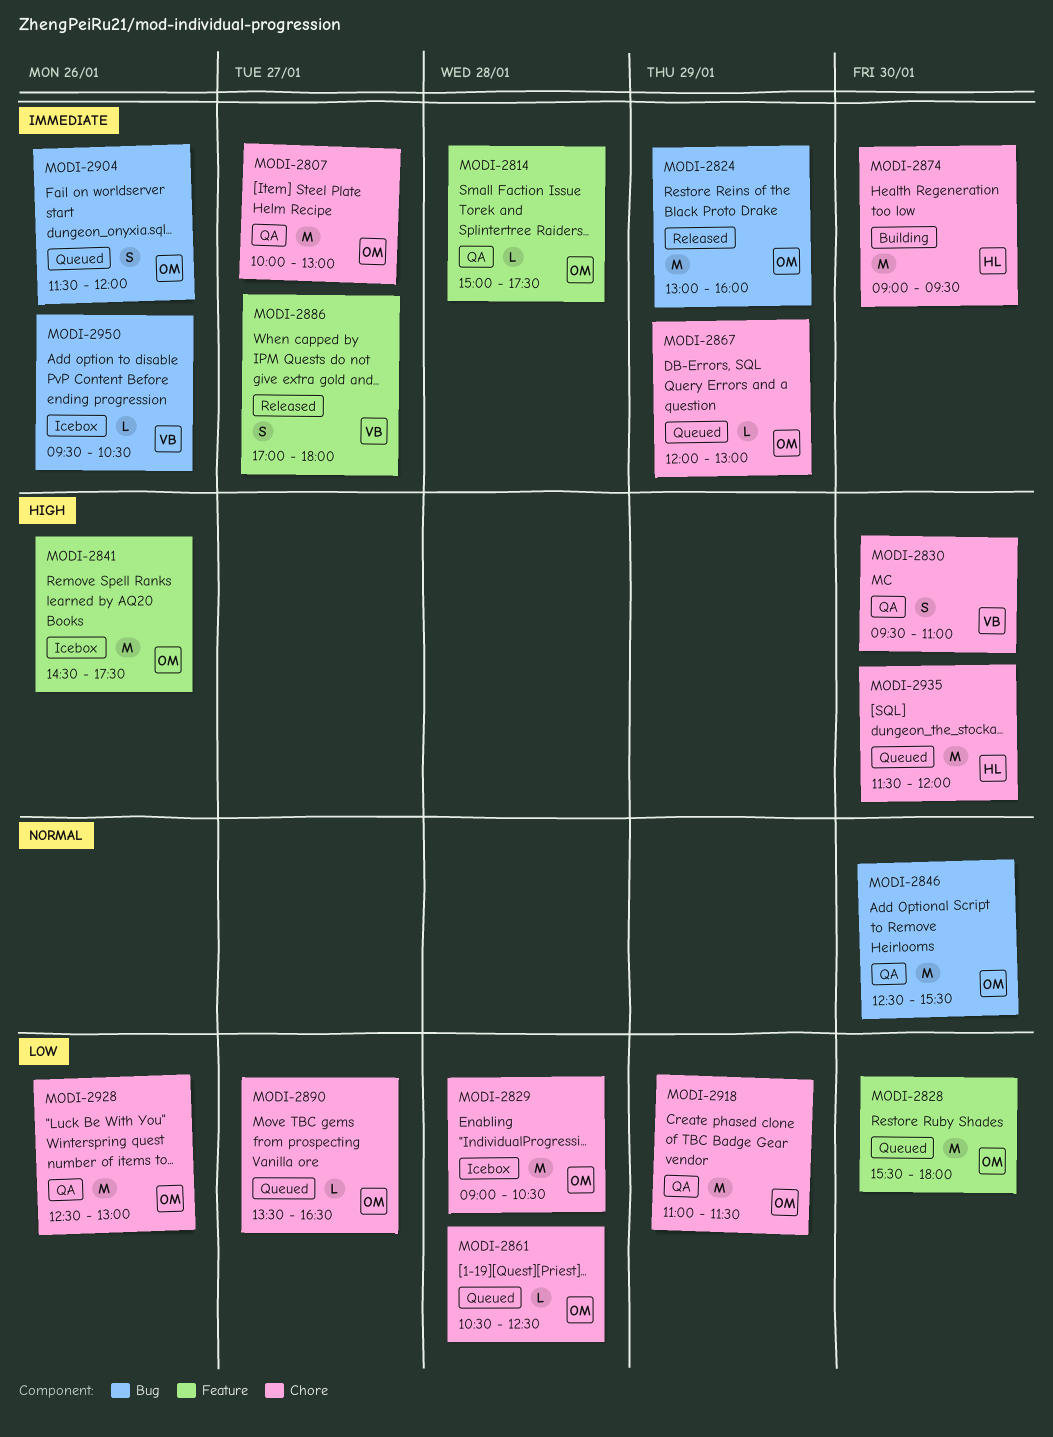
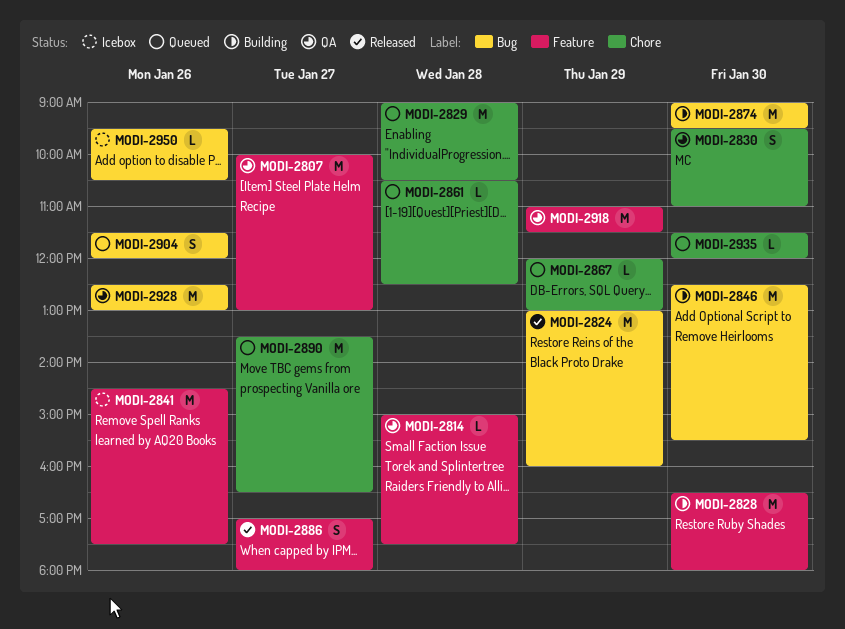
MODI-2807, label: Chore -> Feature
MODI-2828, status: Queued -> Building
MODI-2828, begins: 15:30 -> 16:30
MODI-2829, status: Icebox -> Queued
MODI-2846, status: QA -> Building
MODI-2874, label: Chore -> Bug
MODI-2890, estimate: L -> M
MODI-2918, label: Chore -> Feature
MODI-2928, label: Chore -> Bug
MODI-2935, estimate: M -> L

